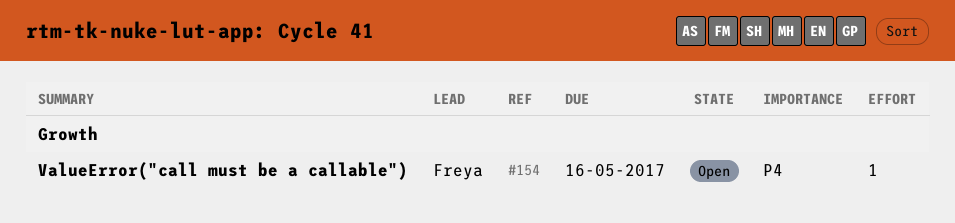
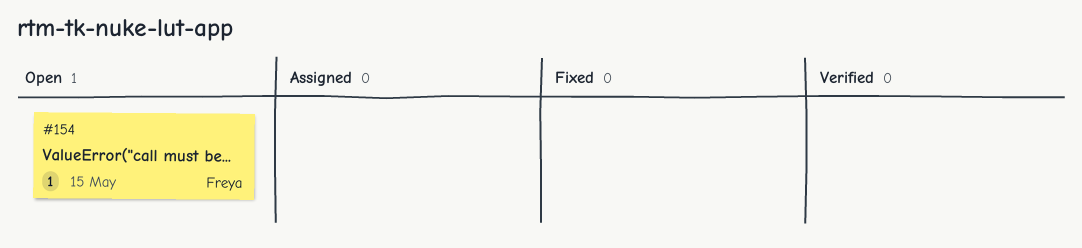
#154, due: May 16 -> May 15

